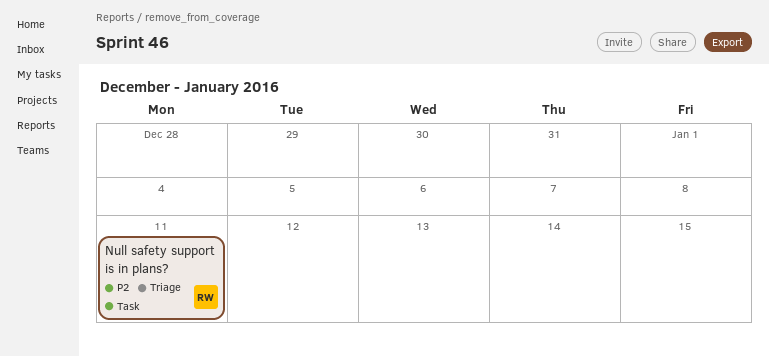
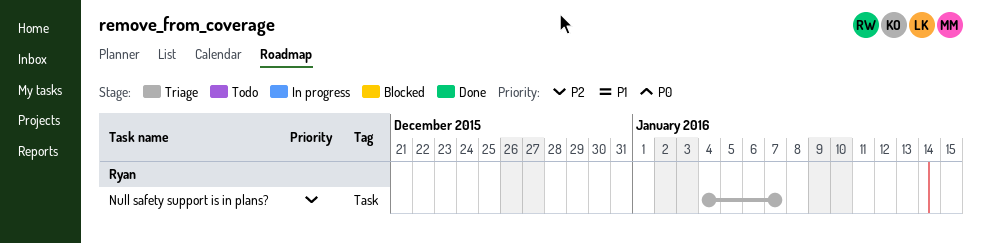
Null safety support is in plans?, due: Jan 11 -> Jan 7

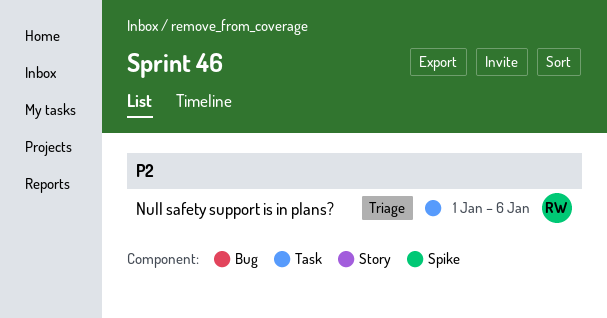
Null safety support is in plans?, start: Jan 4 -> Jan 1
Null safety support is in plans?, due: Jan 7 -> Jan 6

